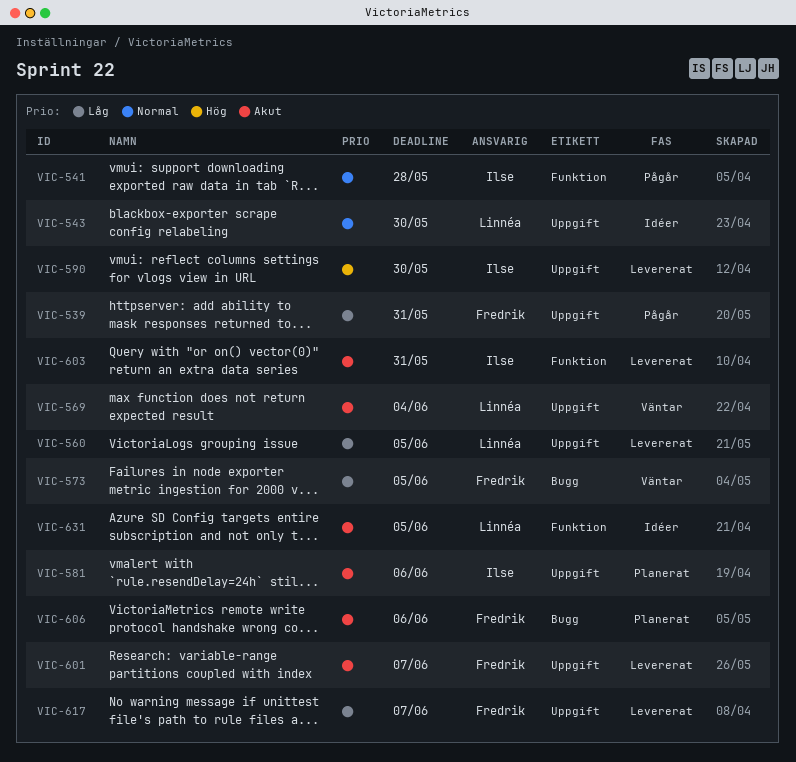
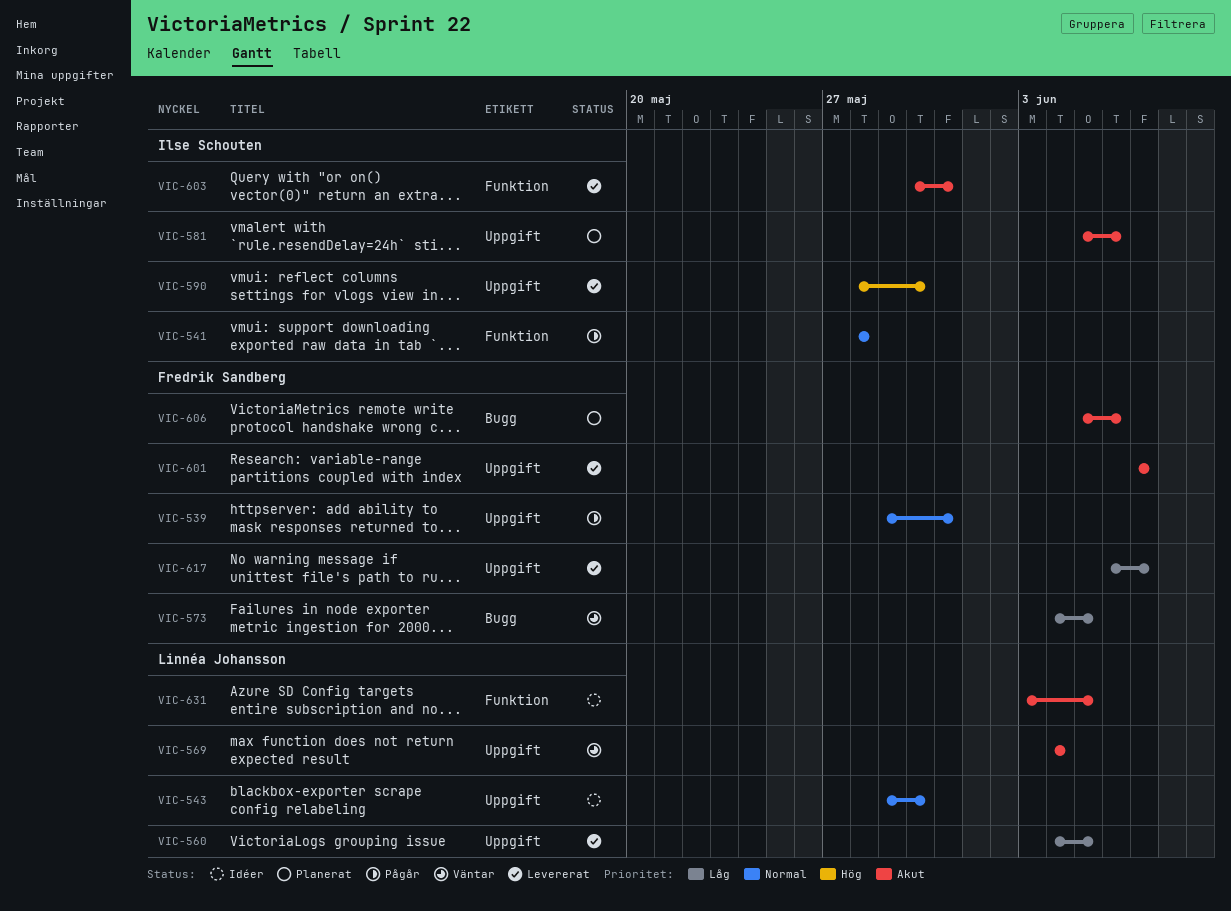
VIC-539, priority: Låg -> Normal

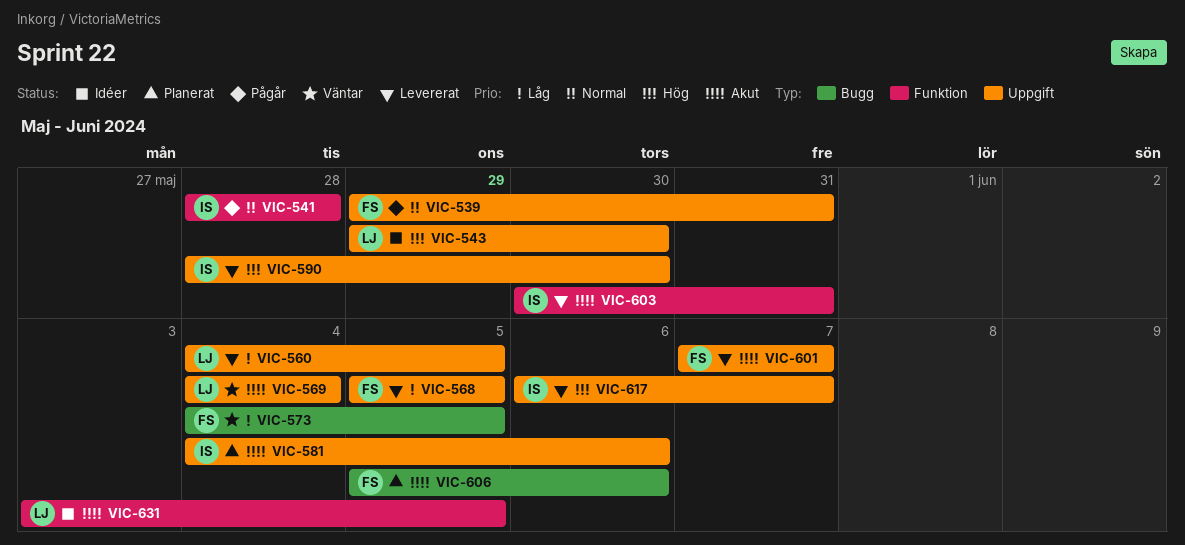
VIC-543, priority: Normal -> Hög
VIC-568: none -> present
VIC-581, start: Jun 5 -> Jun 4
VIC-617, owner: Fredrik Sandberg -> Ilse Schouten
VIC-617, priority: Låg -> Hög

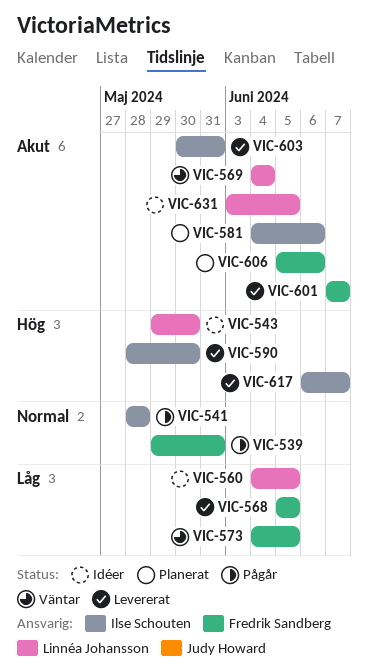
VIC-560, status: Levererat -> Idéer

